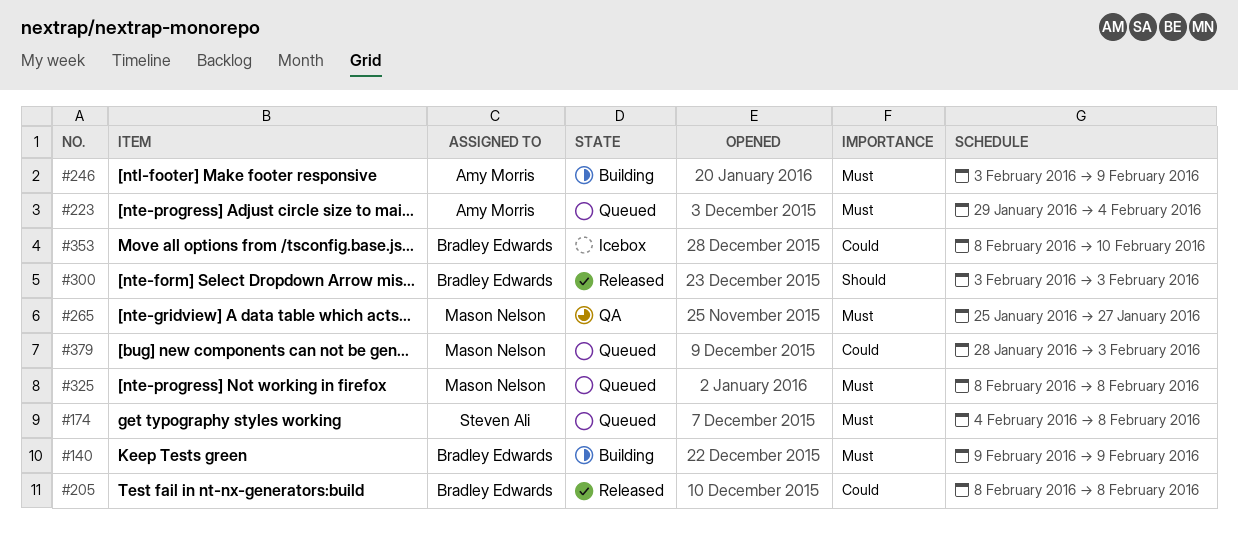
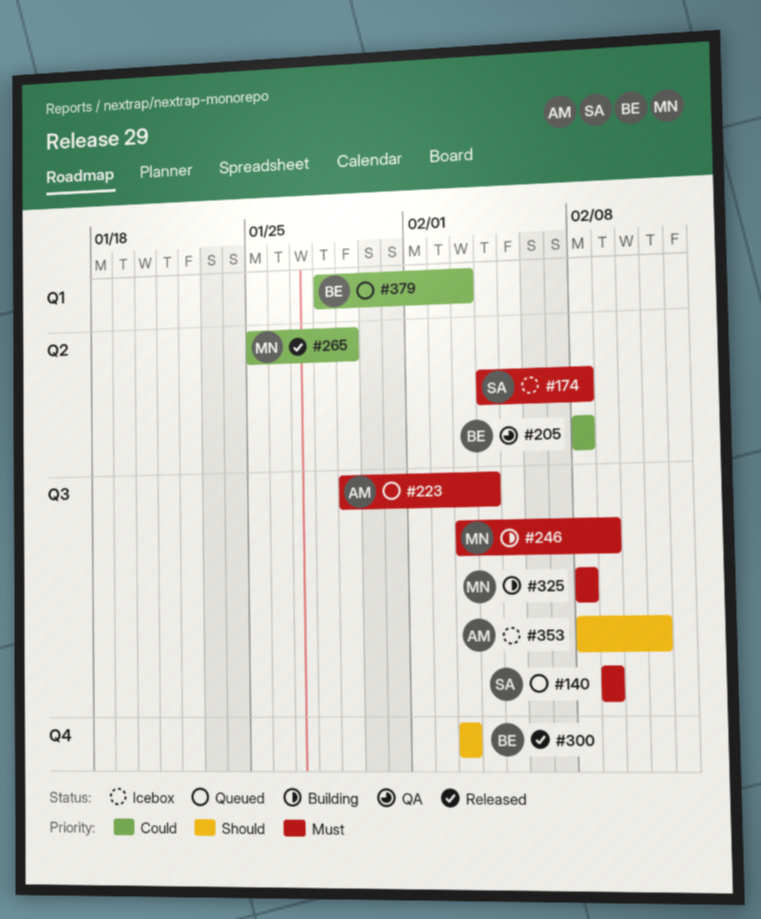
#140, status: Building -> Queued
#140, owner: Bradley Edwards -> Steven Ali
#174, status: Queued -> Icebox
#205, status: Released -> QA
#246, owner: Amy Morris -> Mason Nelson
#265, status: QA -> Released
#265, priority: Must -> Could
#265, due: Jan 27 -> Jan 29
#325, status: Queued -> Building
#353, owner: Bradley Edwards -> Amy Morris
#353, priority: Could -> Should
#353, due: Feb 10 -> Feb 11
#379, owner: Mason Nelson -> Bradley Edwards

